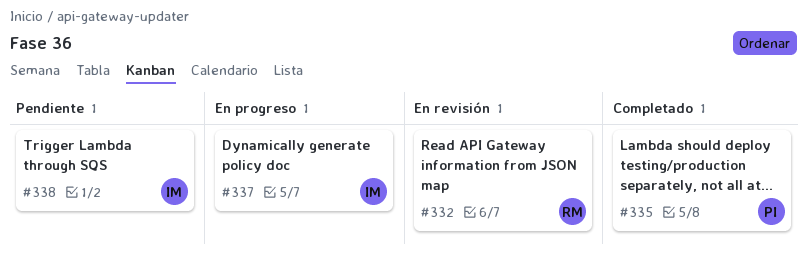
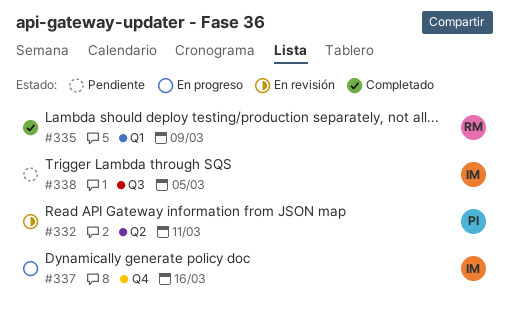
#332, owner: RM -> PI
#335, owner: PI -> RM

